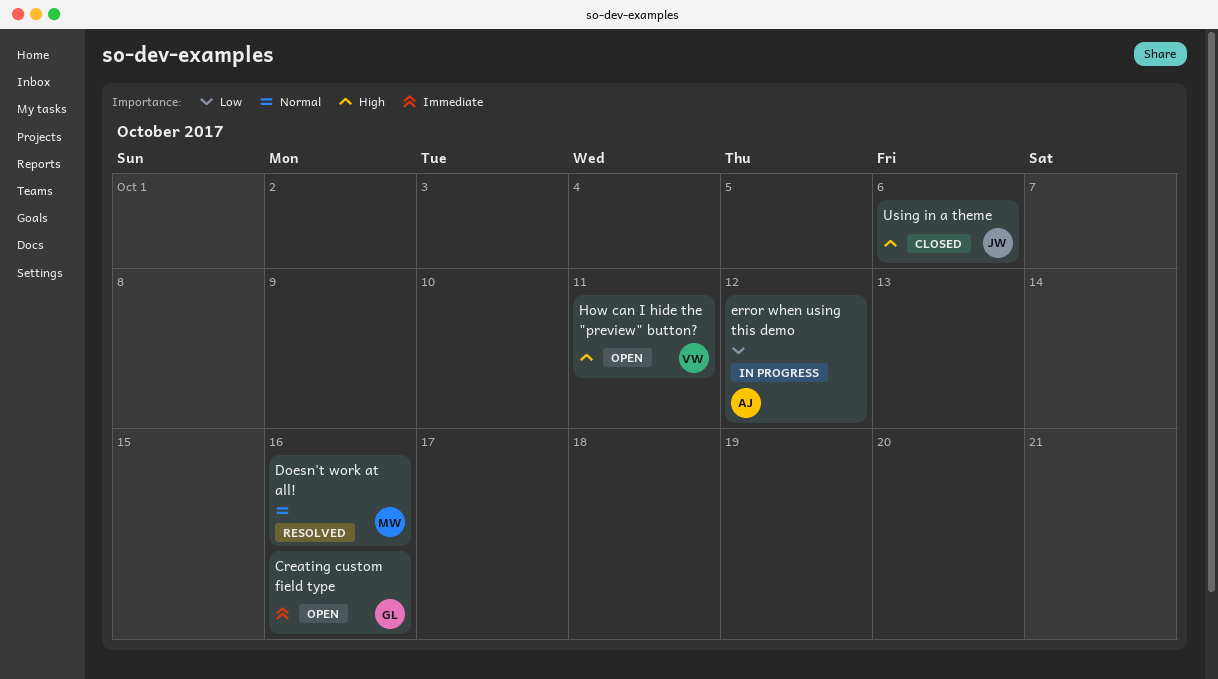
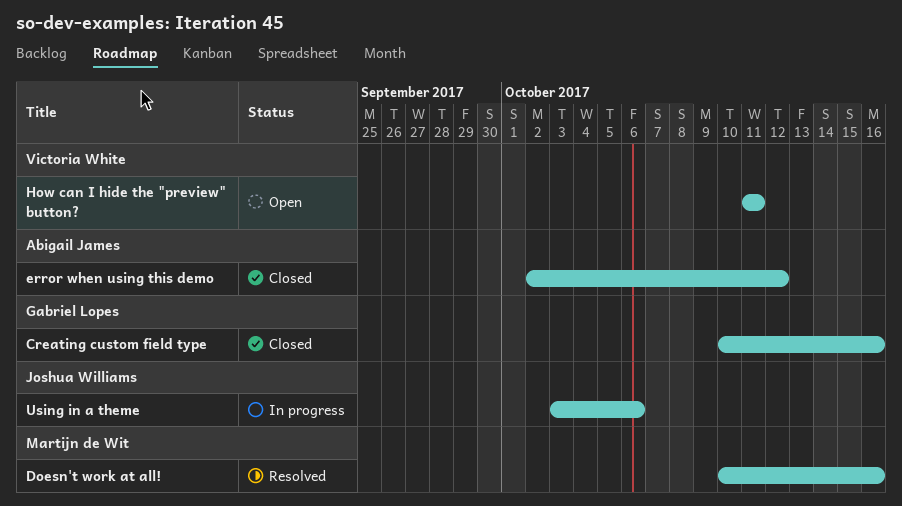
Creating custom field type, status: Open -> Closed
error when using this demo, status: In progress -> Closed
Using in a theme, status: Closed -> In progress

